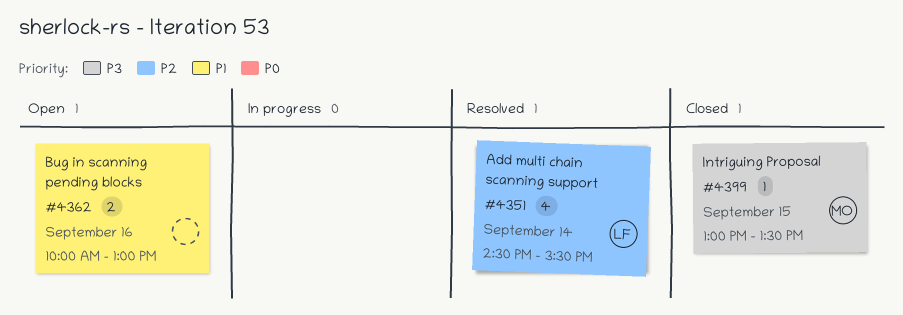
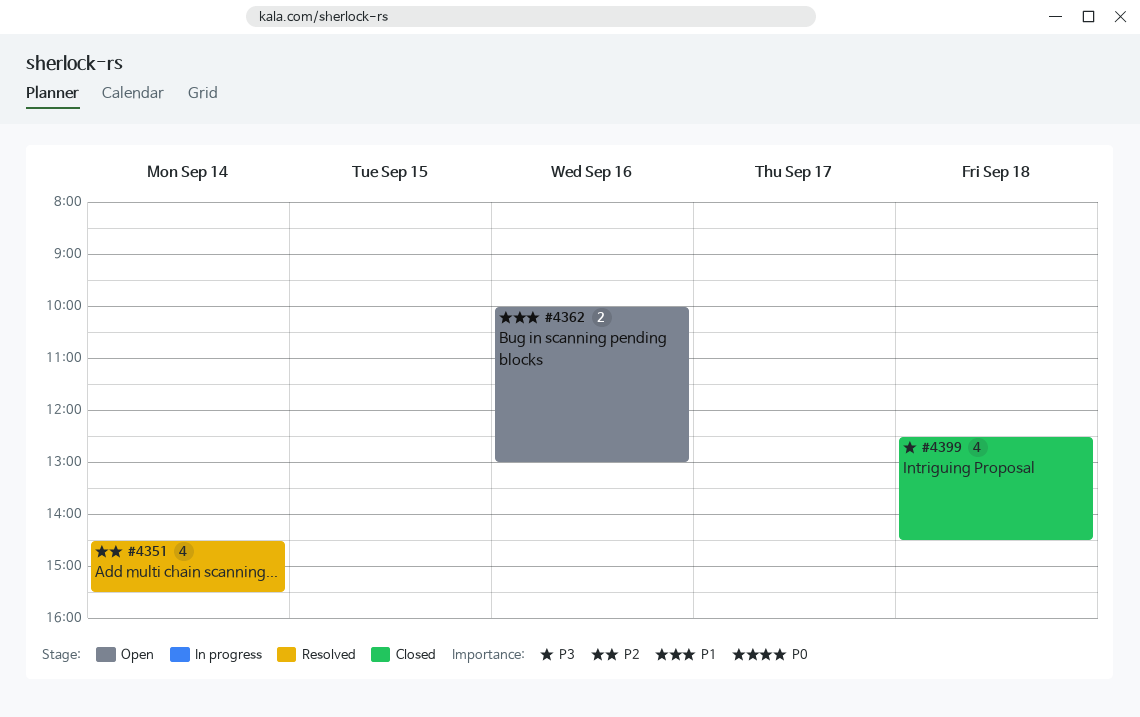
#4399, estimate: 1 -> 4
#4399, day: Sep 15 -> Sep 18
#4399, begins: 13:00 -> 12:30
#4399, ends: 13:30 -> 14:30

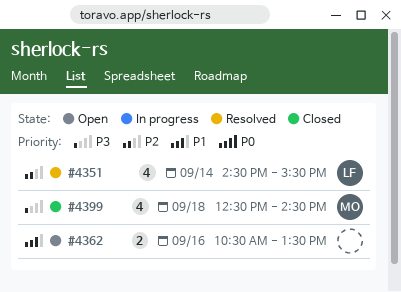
#4362, begins: 10:00 -> 10:30
#4362, ends: 13:00 -> 13:30

